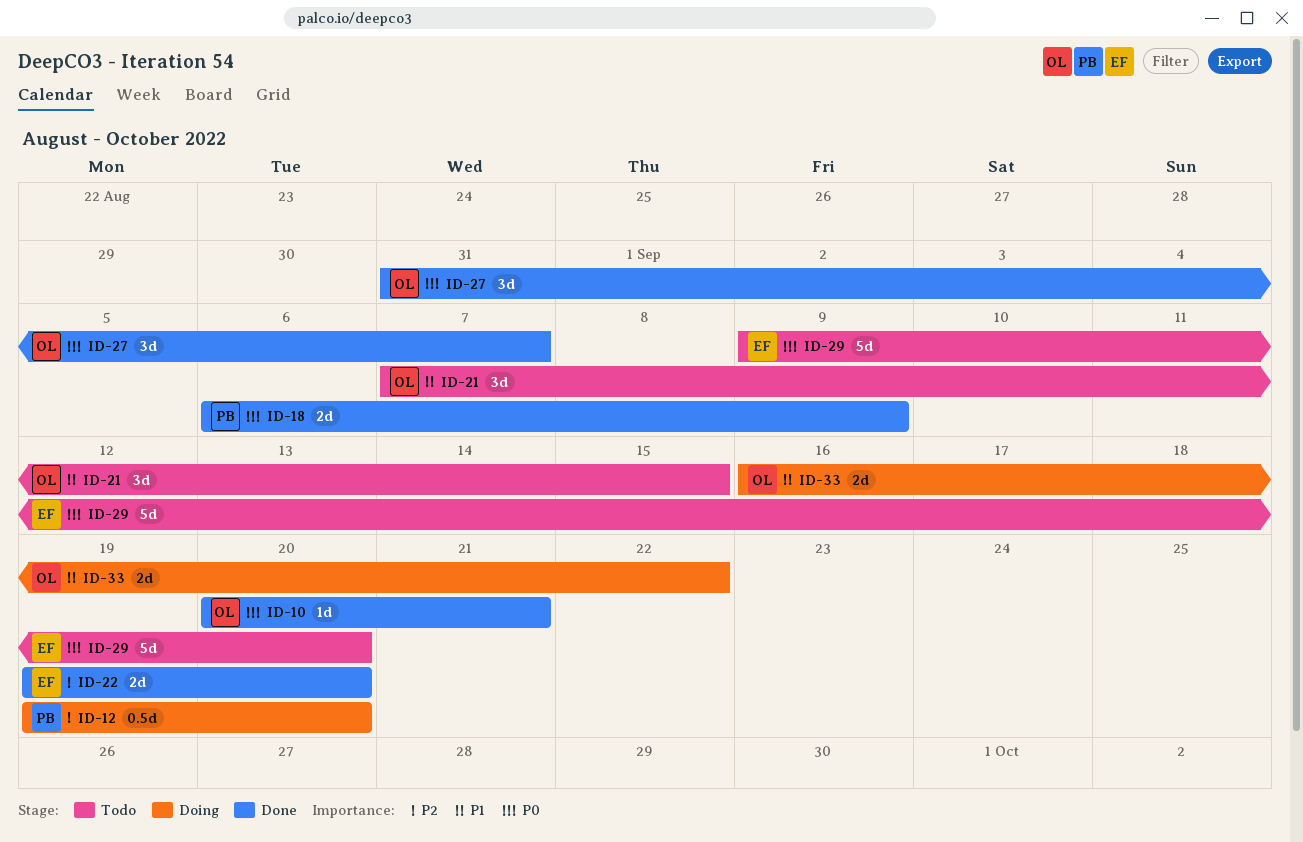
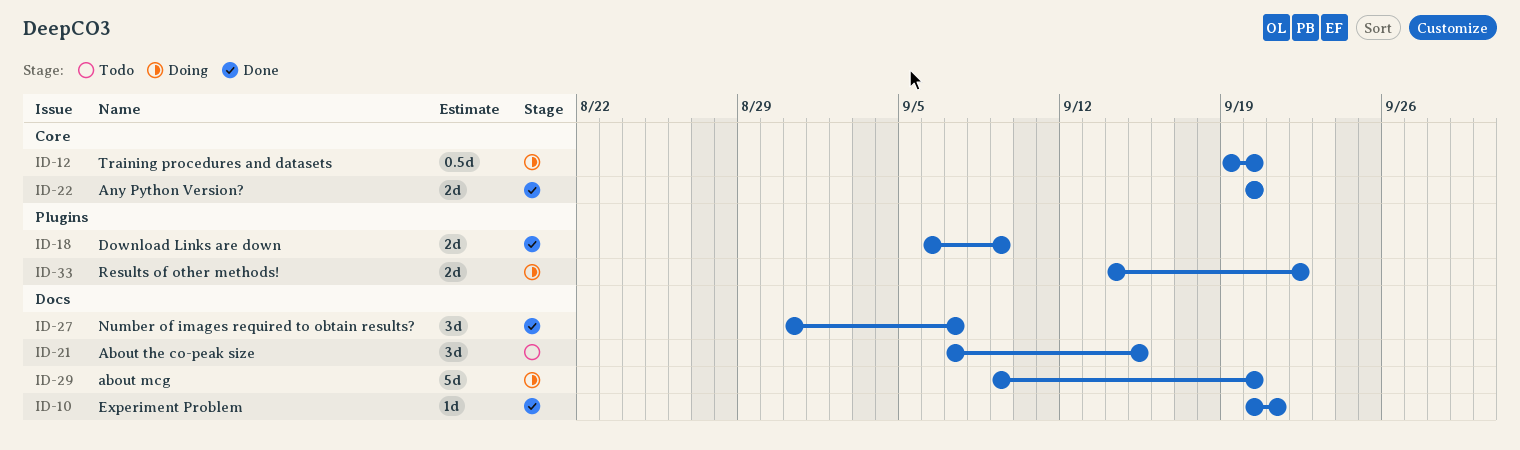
ID-22, start: Sep 19 -> Sep 20
ID-29, status: Todo -> Doing
ID-33, start: Sep 16 -> Sep 14

